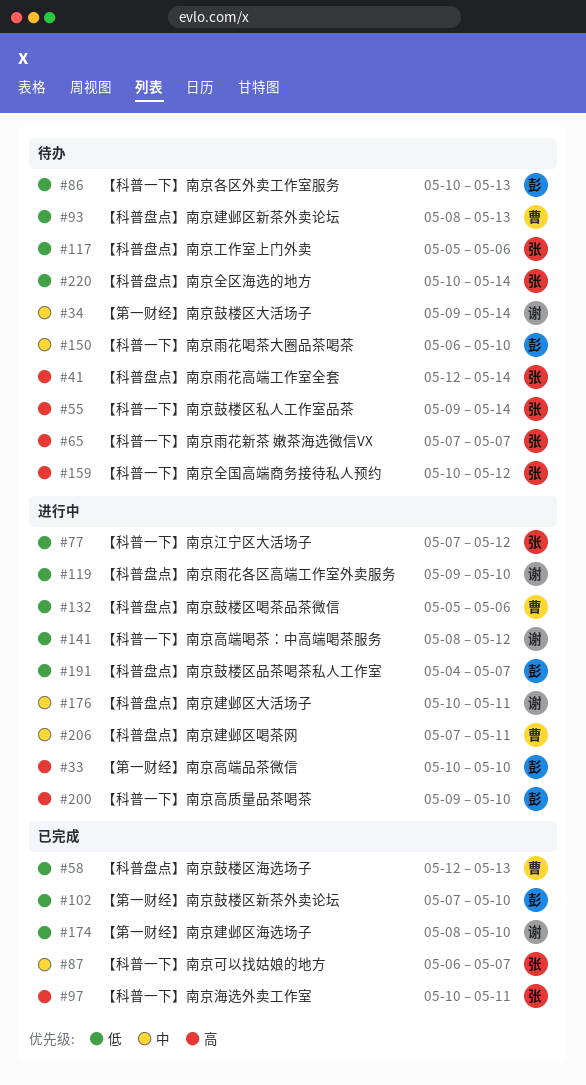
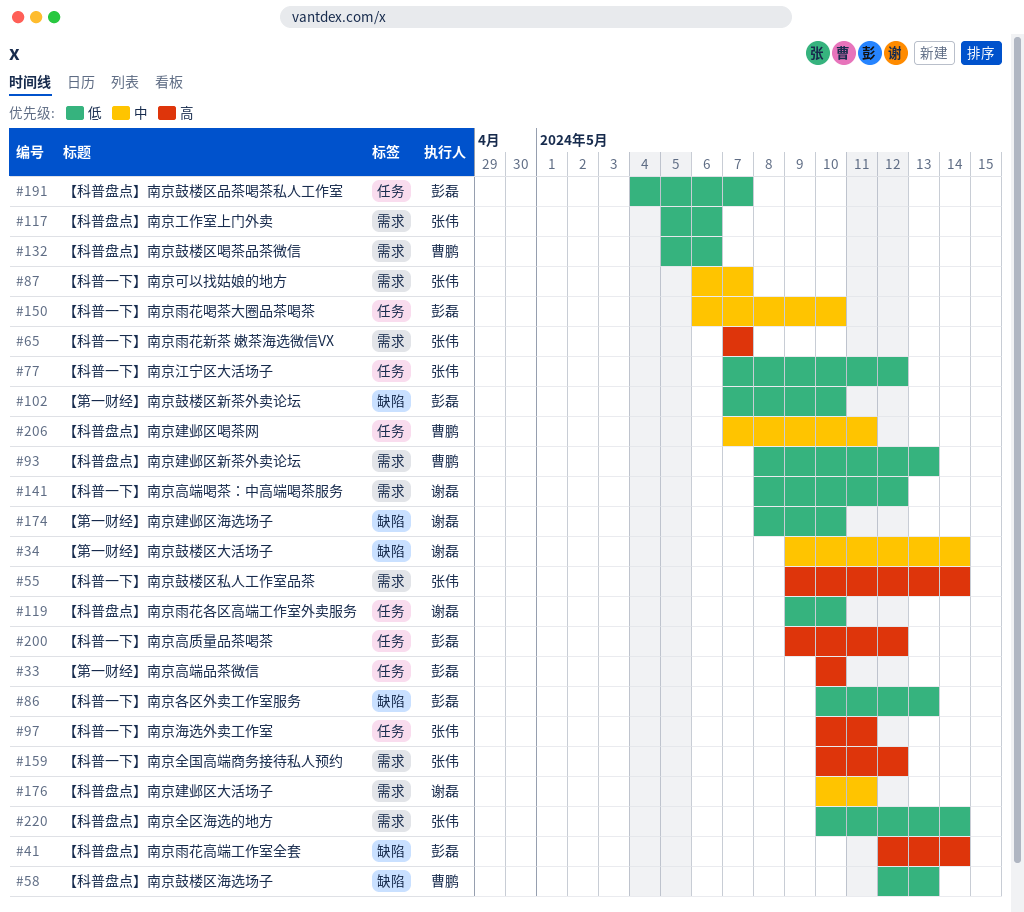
#41, owner: 张伟 -> 彭磊
#200, due: May 10 -> May 12

